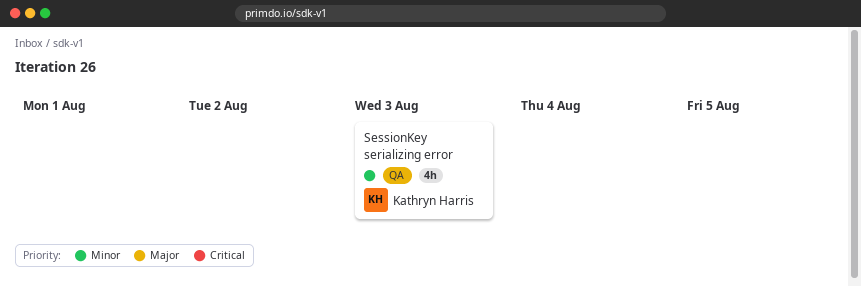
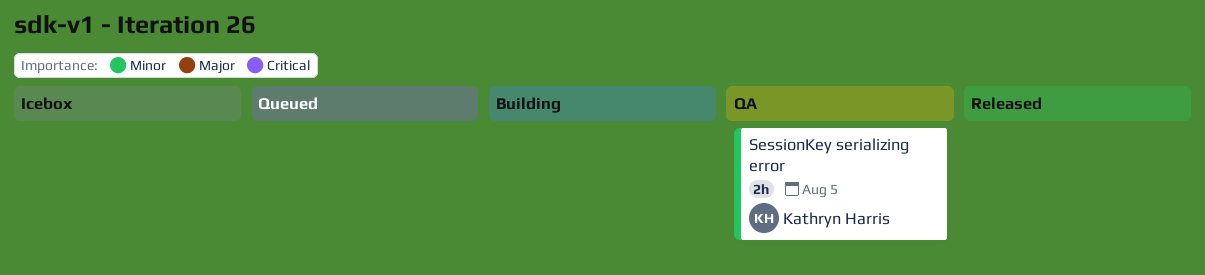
SessionKey serializing error, estimate: 4h -> 2h
SessionKey serializing error, due: Aug 3 -> Aug 5

